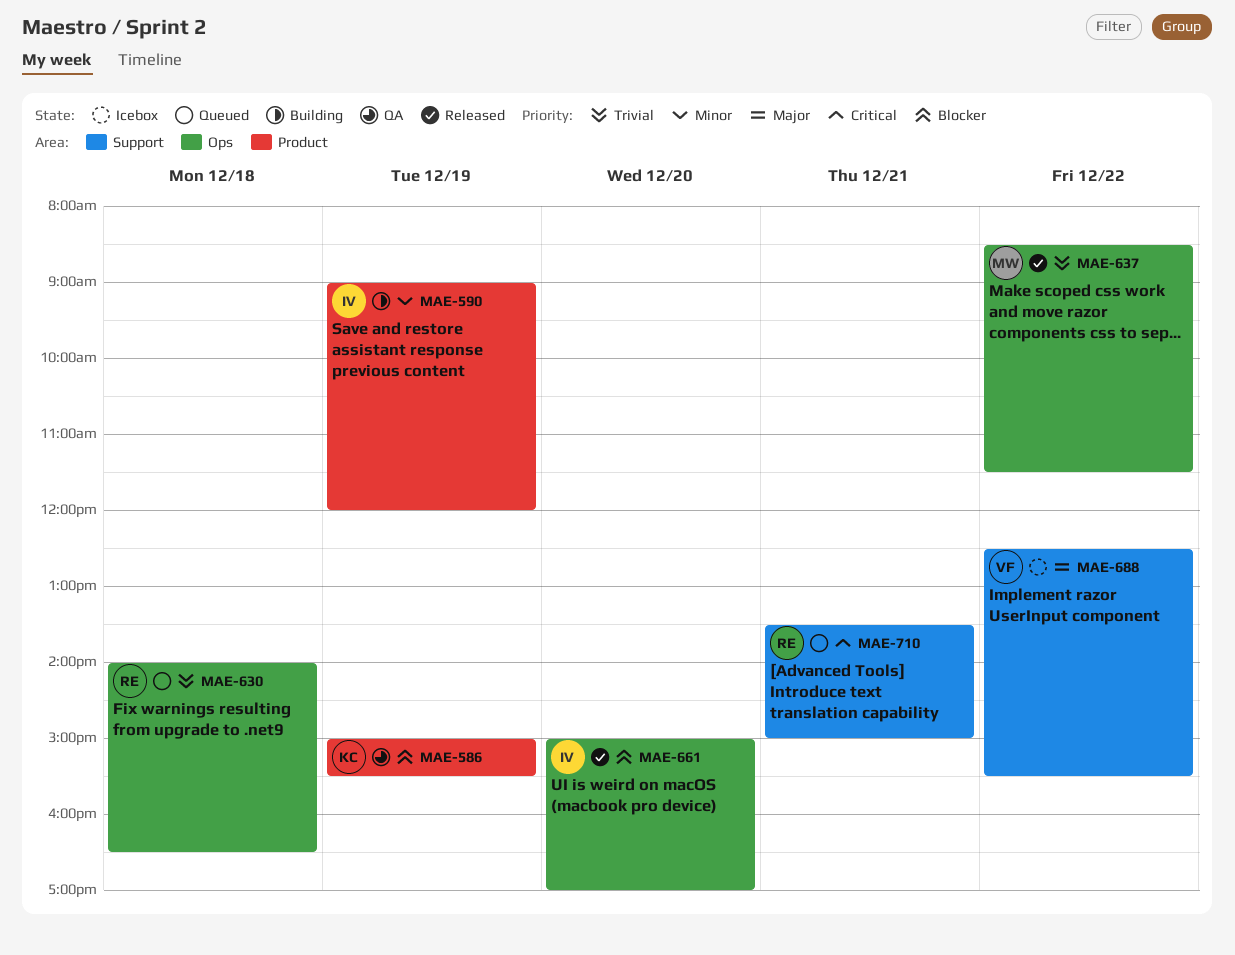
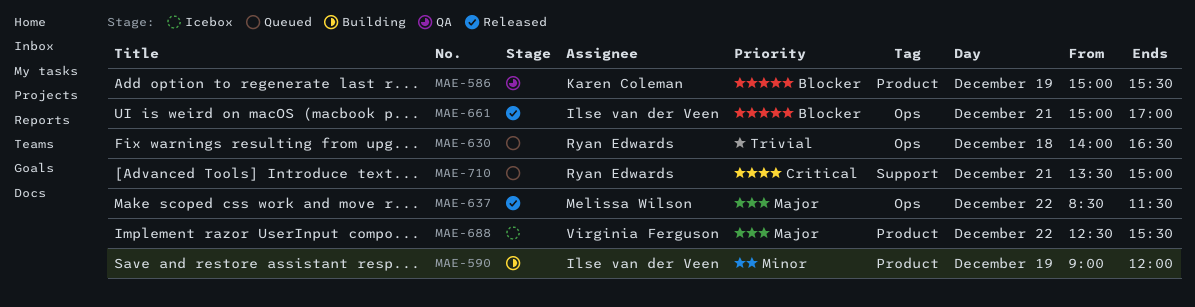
MAE-637, priority: Trivial -> Major
MAE-661, day: Dec 20 -> Dec 21
MAE-688, label: Support -> Product

